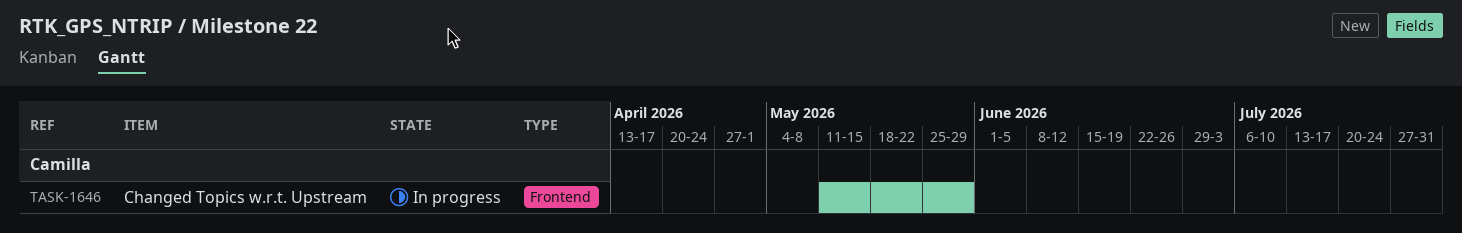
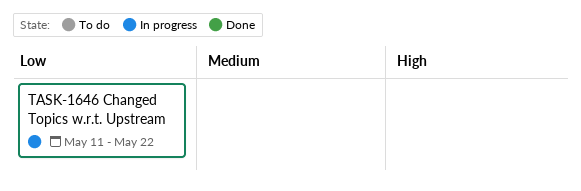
TASK-1646, due: May 29 -> May 22

